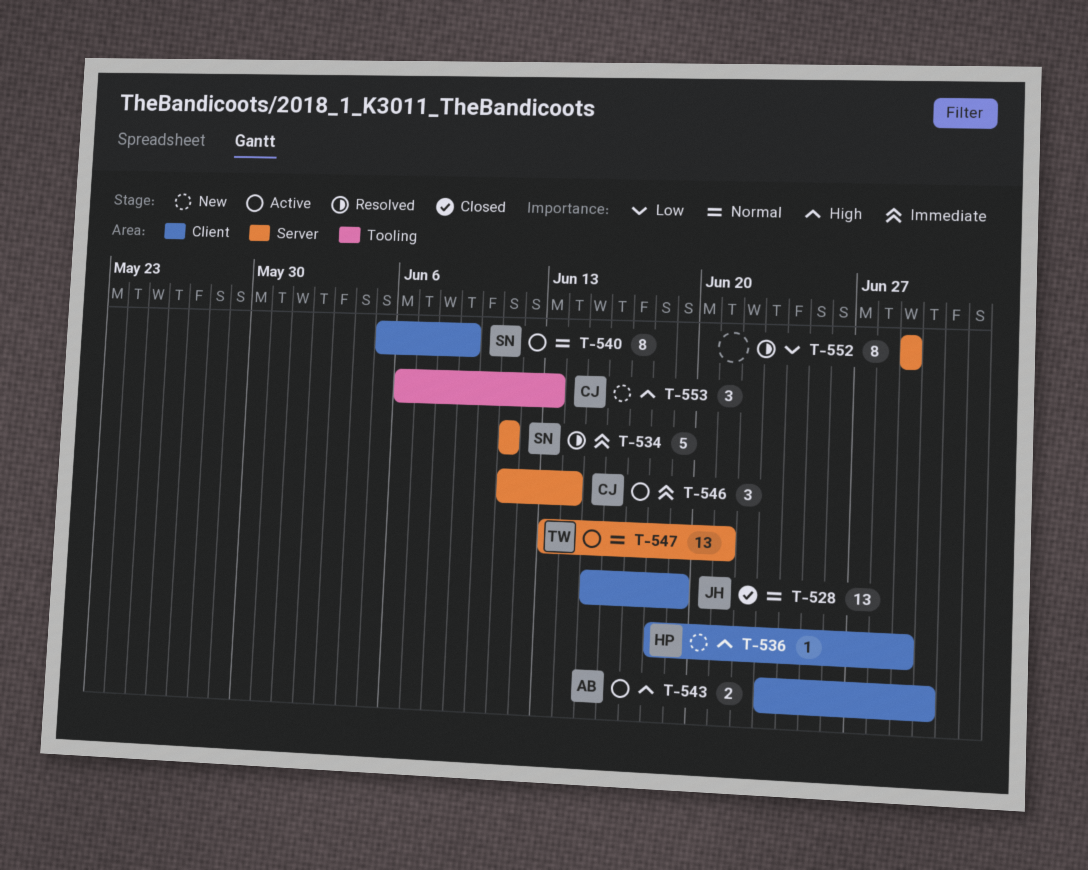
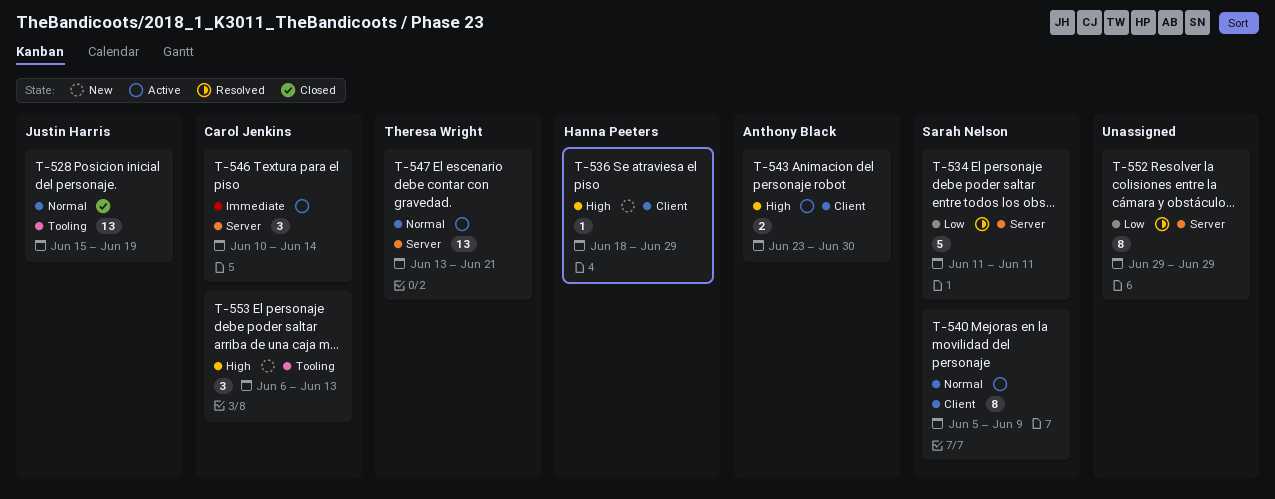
T-528, label: Client -> Tooling
T-534, priority: Immediate -> Low
T-546, start: Jun 11 -> Jun 10

